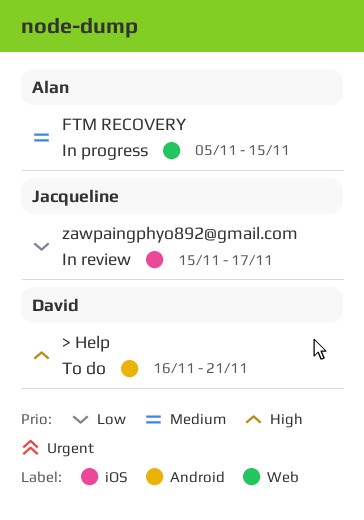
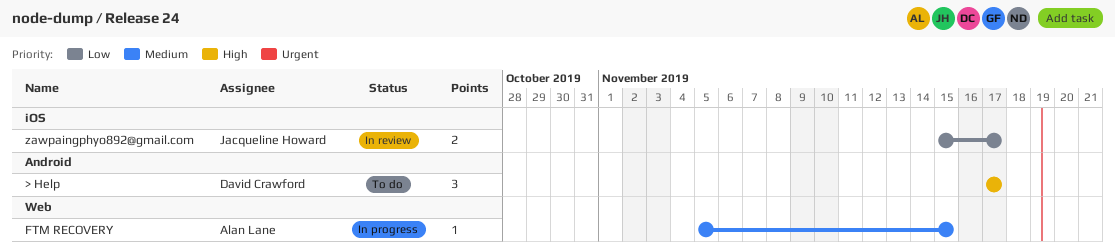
> Help, start: Nov 16 -> Nov 17
> Help, due: Nov 21 -> Nov 17

